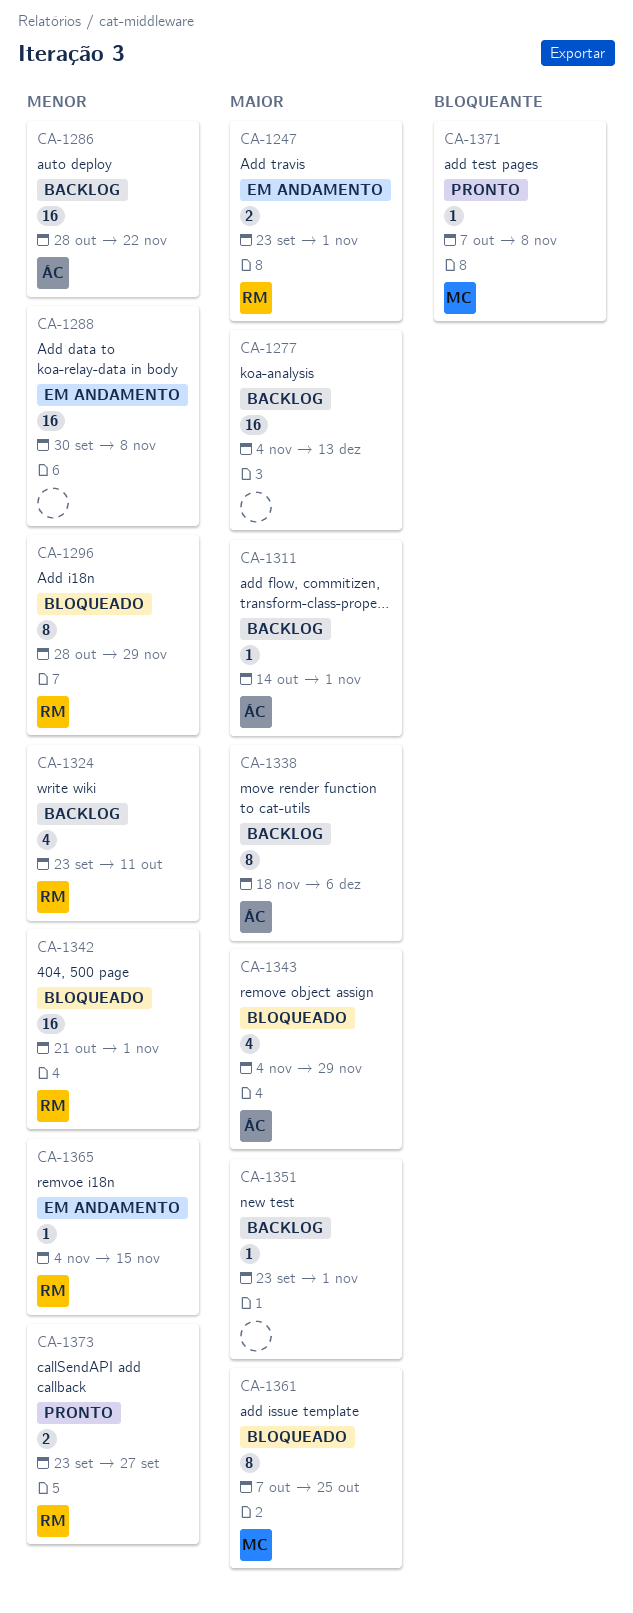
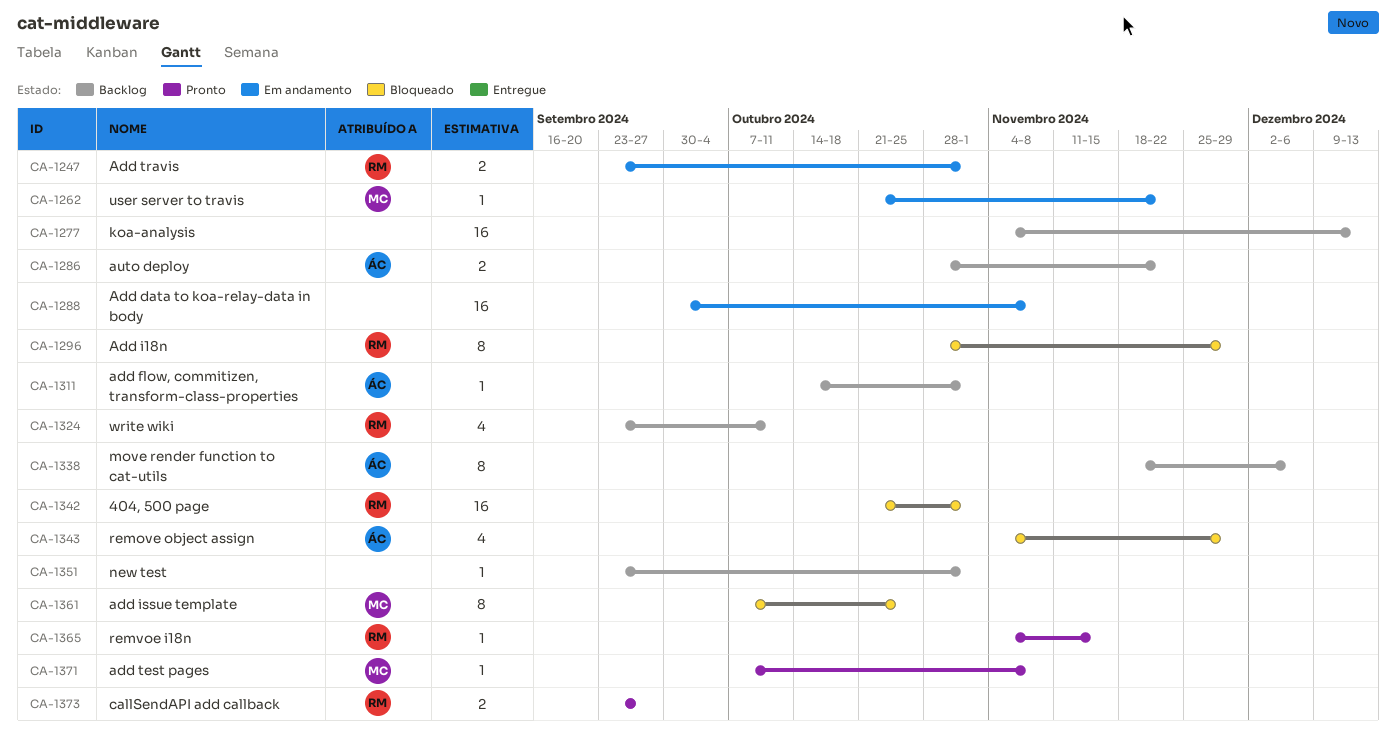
CA-1262: none -> present
CA-1286, estimate: 16 -> 2
CA-1365, status: Em andamento -> Pronto

